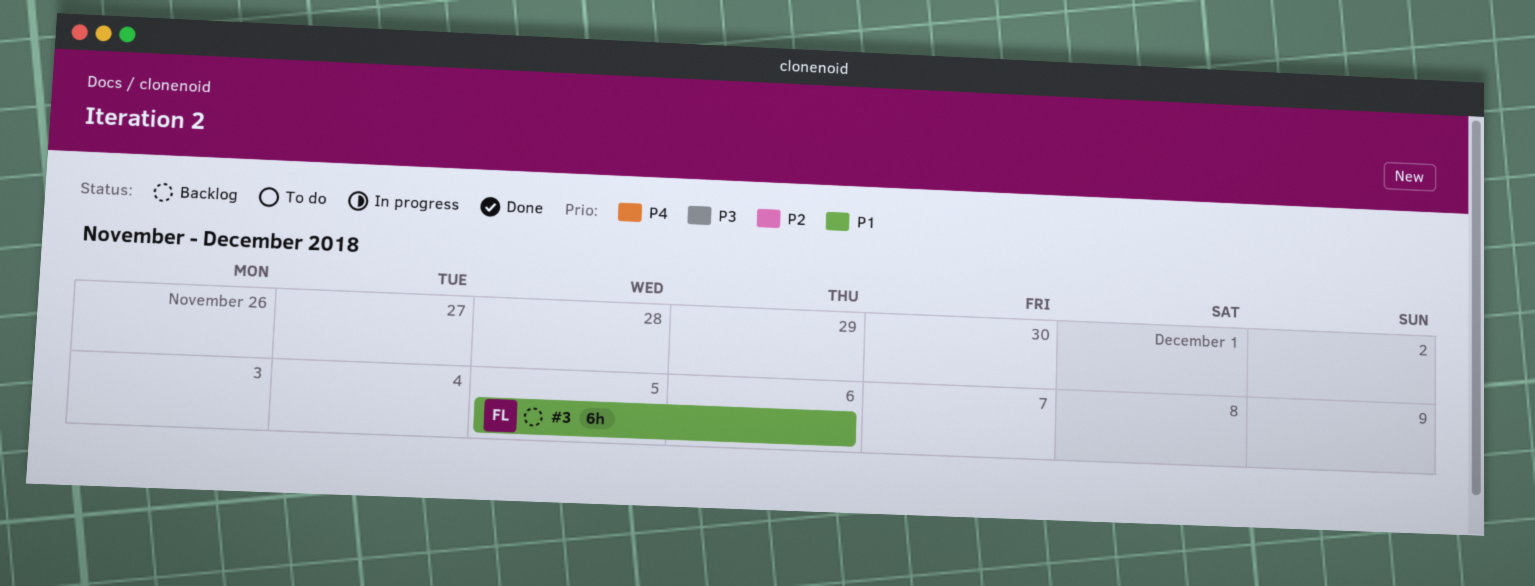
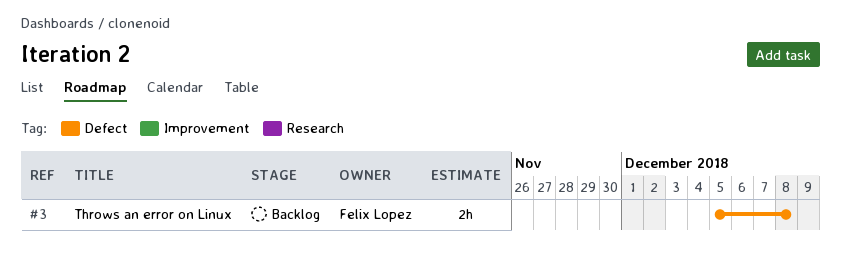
#3, estimate: 6h -> 2h
#3, due: Dec 6 -> Dec 8

